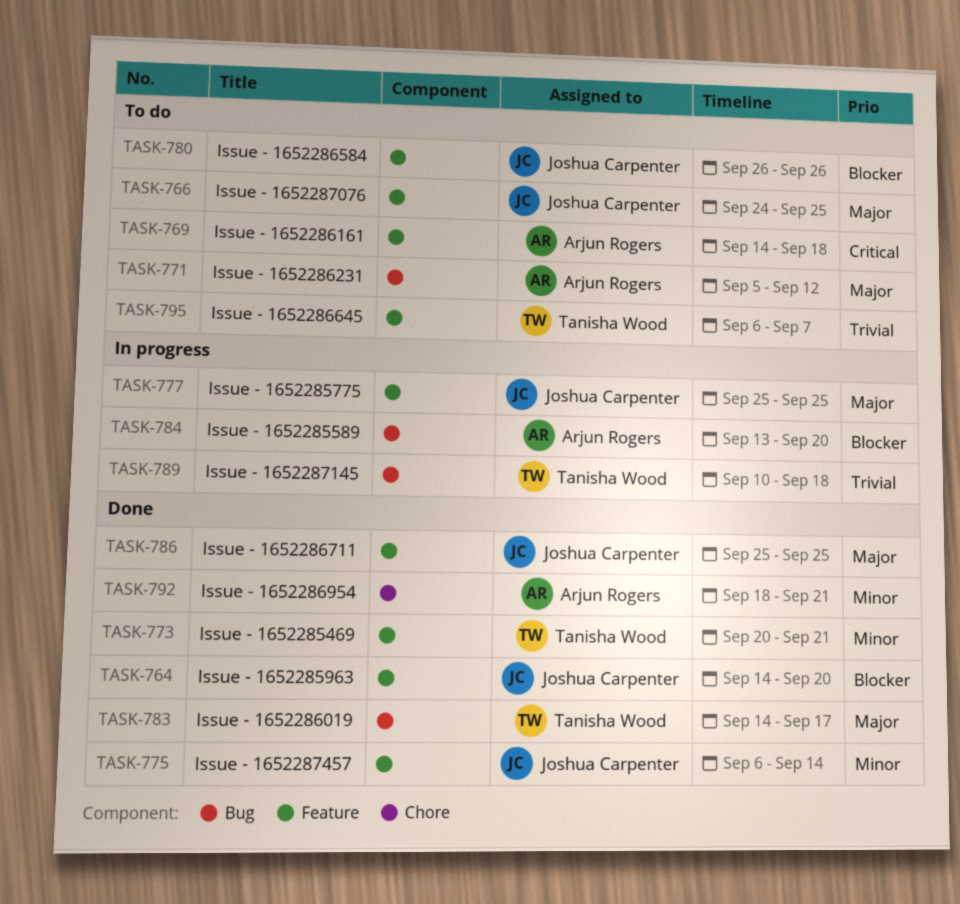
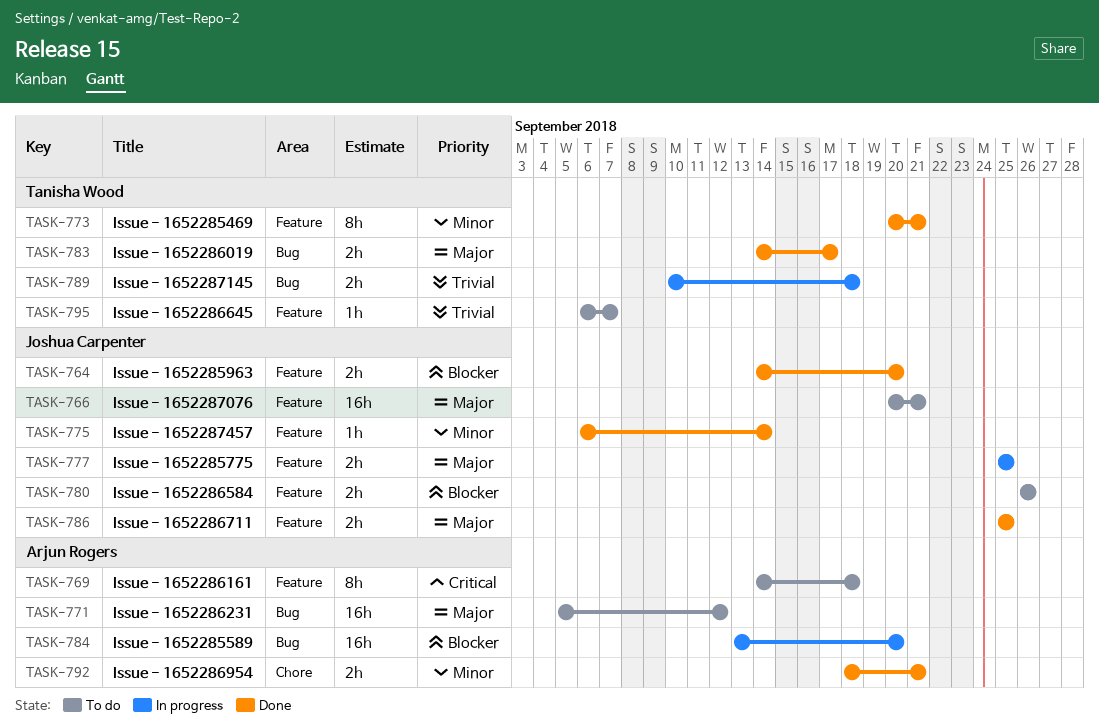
TASK-766, start: Sep 24 -> Sep 20
TASK-766, due: Sep 25 -> Sep 21

